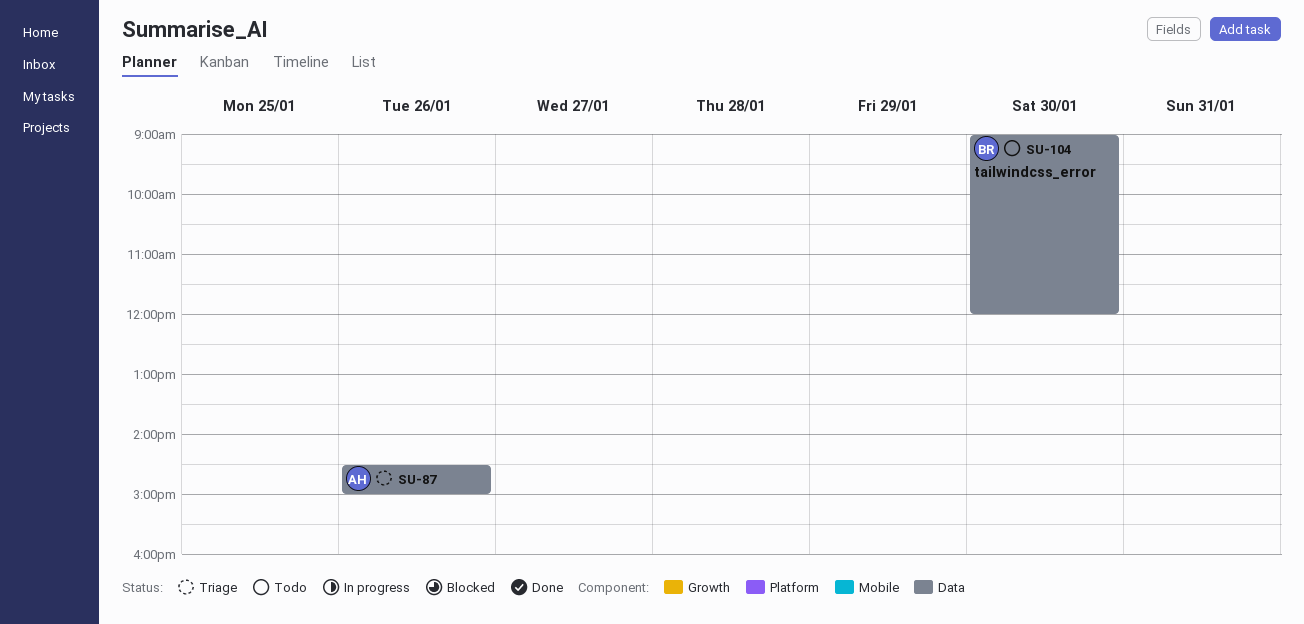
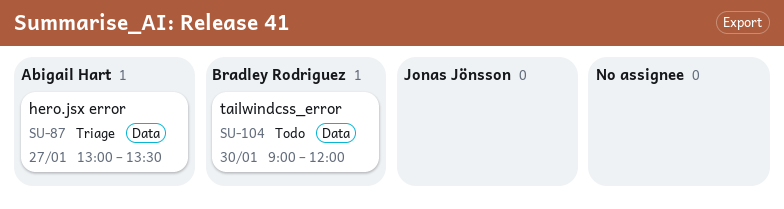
SU-87, day: Jan 26 -> Jan 27
SU-87, begins: 14:30 -> 13:00
SU-87, ends: 15:00 -> 13:30

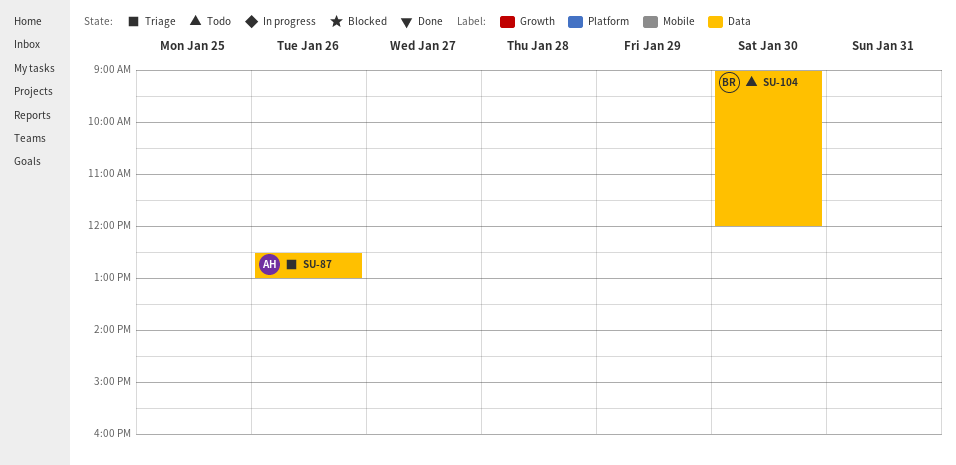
SU-87, day: Jan 27 -> Jan 26
SU-87, begins: 13:00 -> 12:30
SU-87, ends: 13:30 -> 13:00

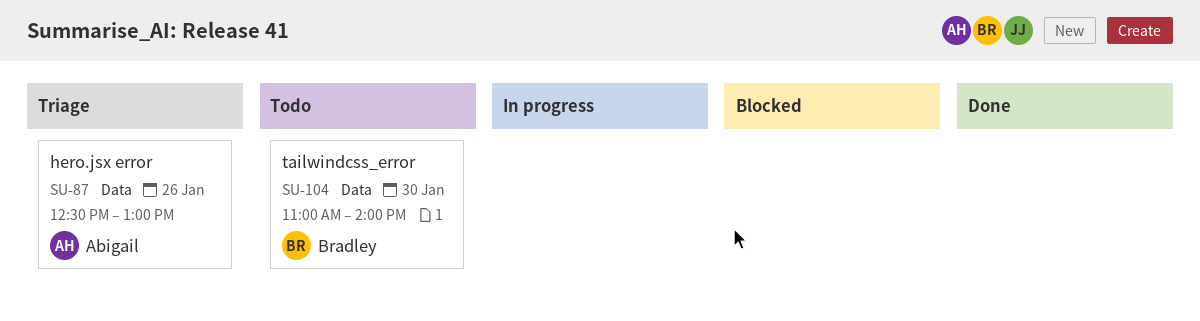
SU-104, begins: 09:00 -> 11:00
SU-104, ends: 12:00 -> 14:00

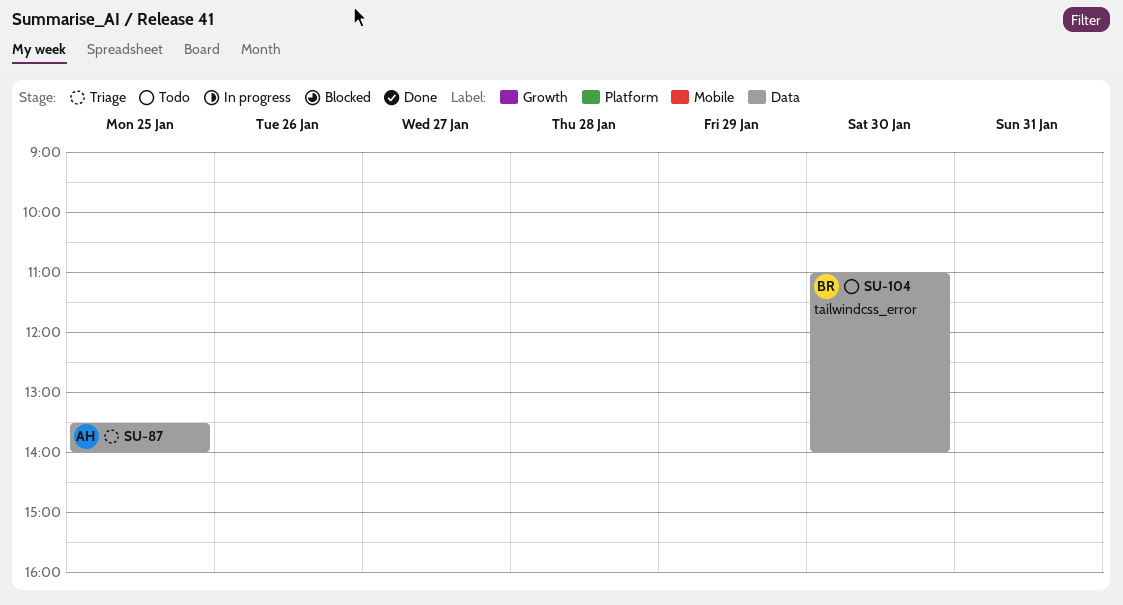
SU-87, day: Jan 26 -> Jan 25
SU-87, begins: 12:30 -> 13:30
SU-87, ends: 13:00 -> 14:00

